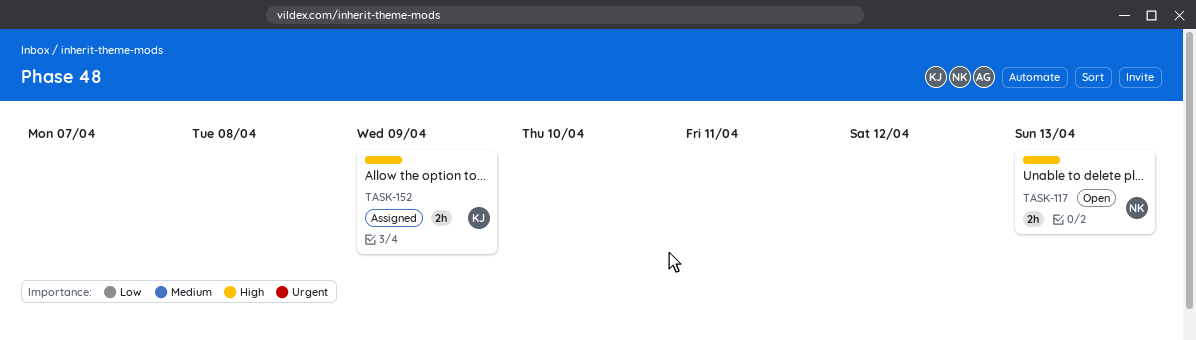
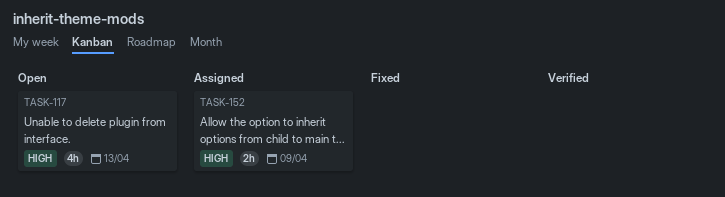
TASK-117, estimate: 2h -> 4h

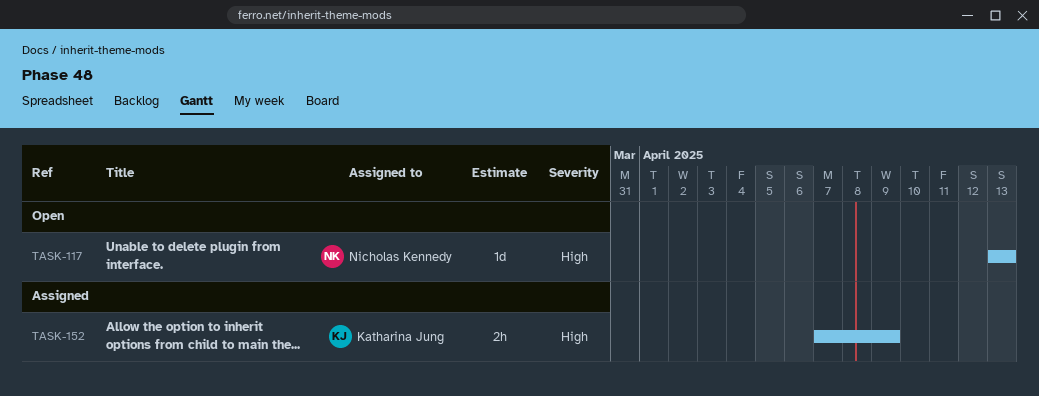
TASK-117, estimate: 4h -> 1d

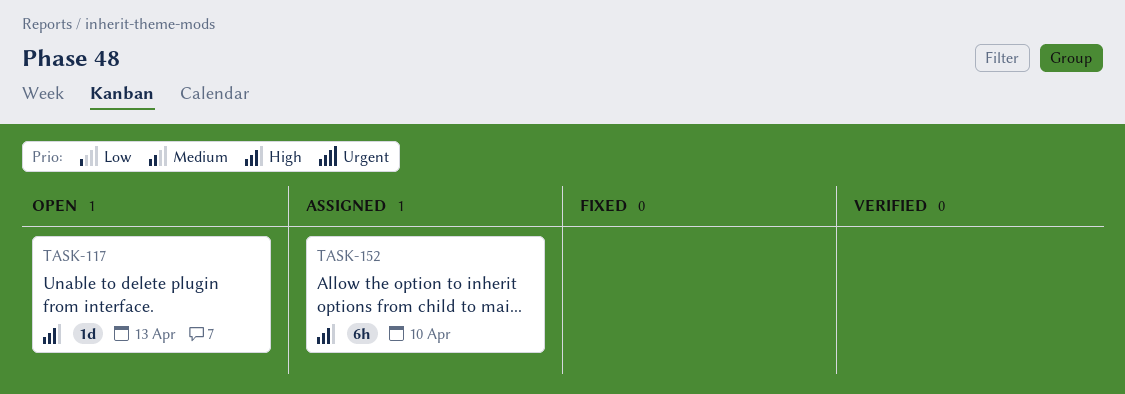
TASK-152, estimate: 2h -> 6h
TASK-152, due: Apr 9 -> Apr 10

